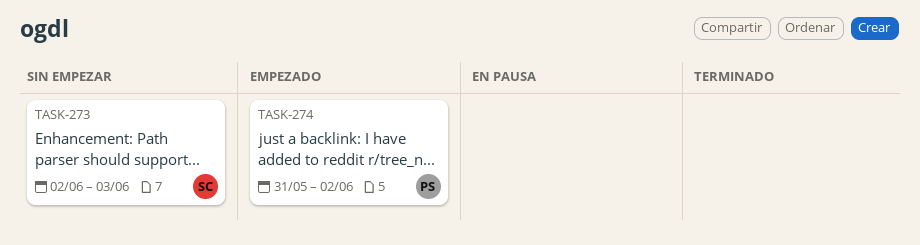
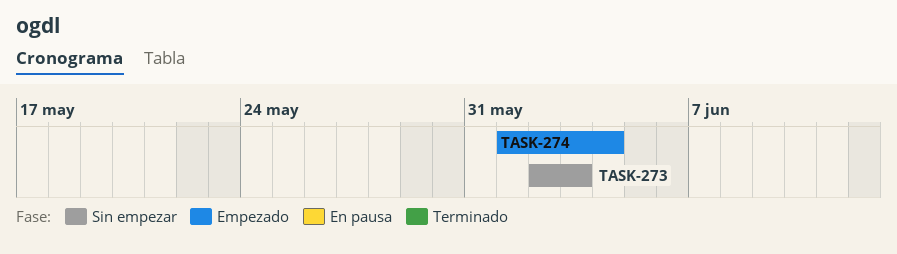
TASK-274, start: May 31 -> Jun 1
TASK-274, due: Jun 2 -> Jun 4

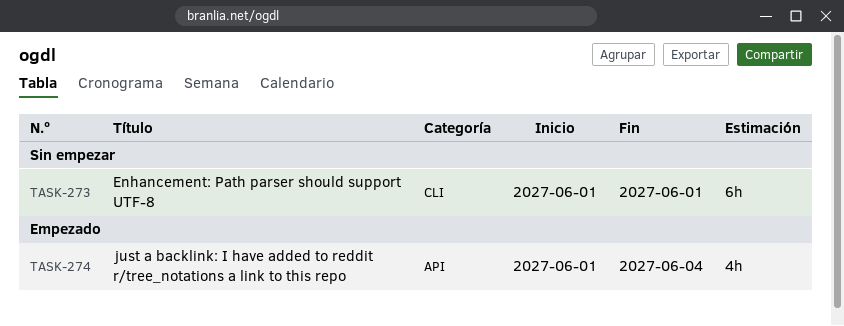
TASK-273, start: Jun 2 -> Jun 1
TASK-273, due: Jun 3 -> Jun 1

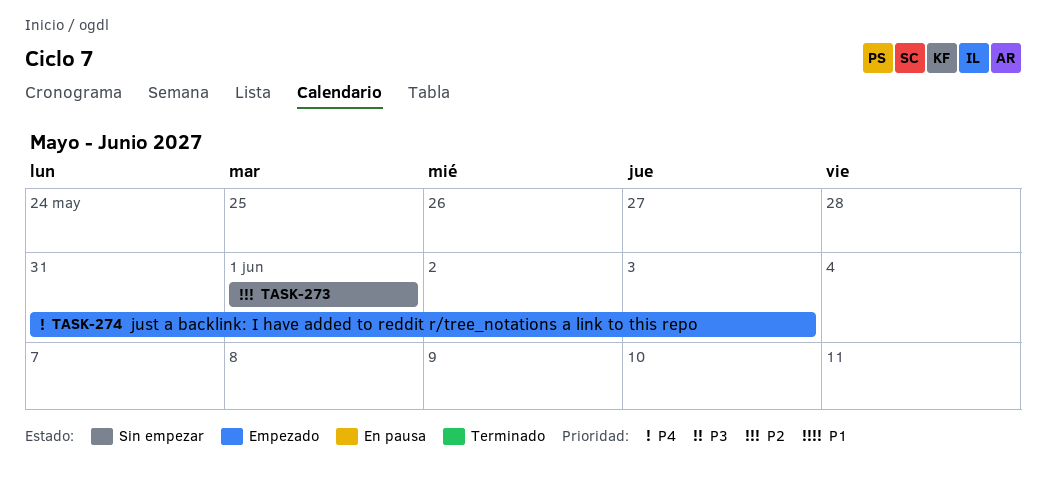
TASK-274, start: Jun 1 -> May 31
TASK-274, due: Jun 4 -> Jun 3

